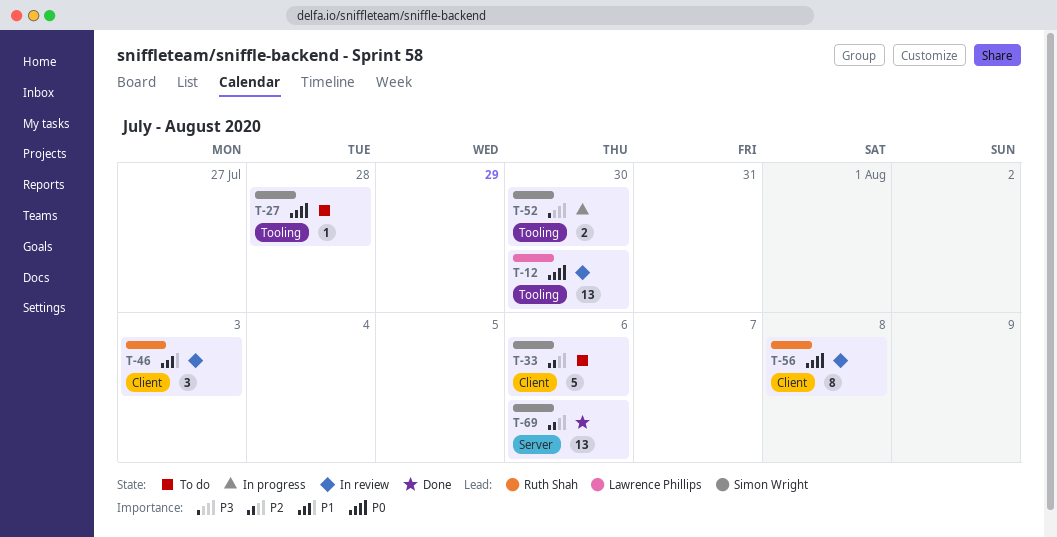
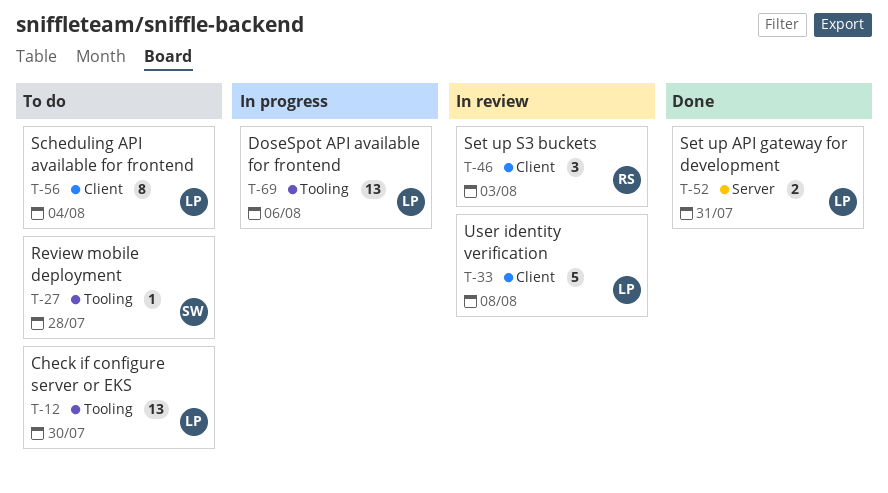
T-12, status: In review -> To do
T-33, status: To do -> In review
T-33, owner: Simon Wright -> Lawrence Phillips
T-33, due: Aug 6 -> Aug 8
T-52, status: In progress -> Done
T-52, owner: Simon Wright -> Lawrence Phillips
T-52, label: Tooling -> Server
T-52, due: Jul 30 -> Jul 31
T-56, status: In review -> To do
T-56, owner: Ruth Shah -> Lawrence Phillips
T-56, due: Aug 8 -> Aug 4
T-69, status: Done -> In progress
T-69, owner: Simon Wright -> Lawrence Phillips
T-69, label: Server -> Tooling

